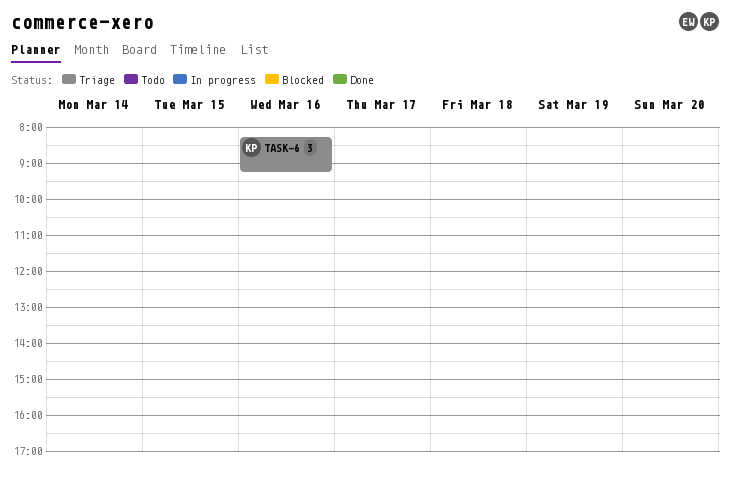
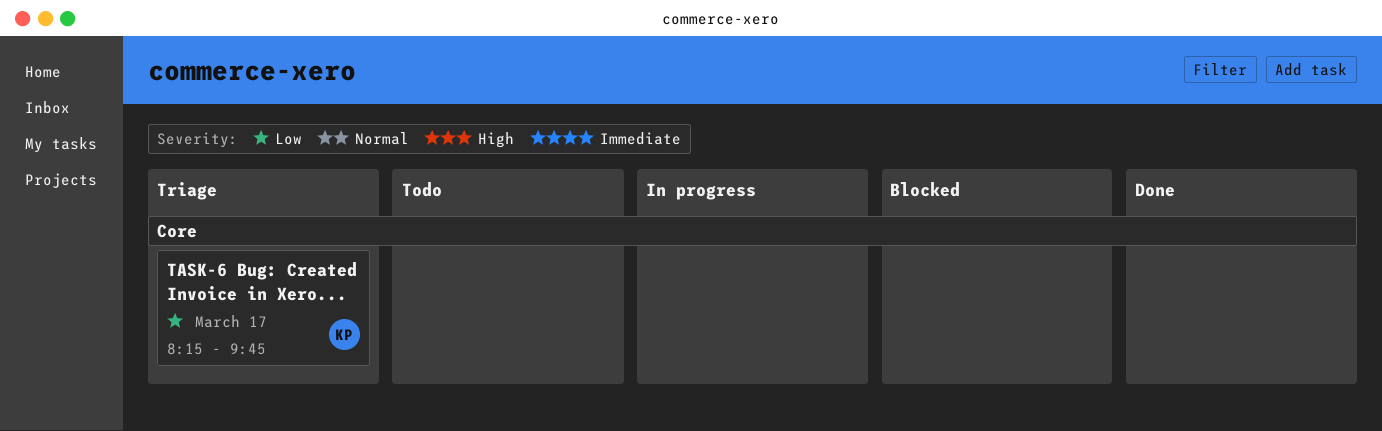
TASK-6, day: Mar 16 -> Mar 17
TASK-6, ends: 09:15 -> 09:45

